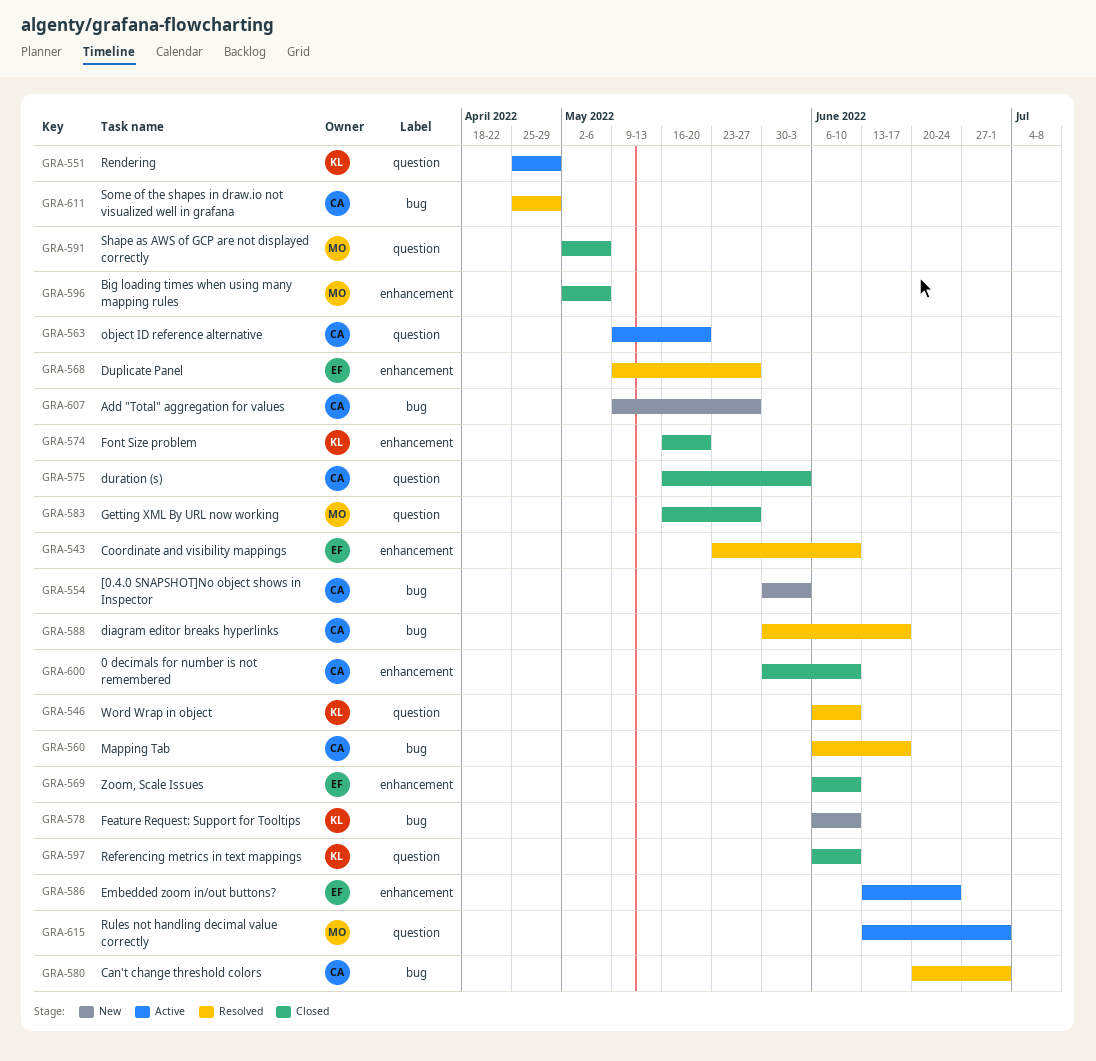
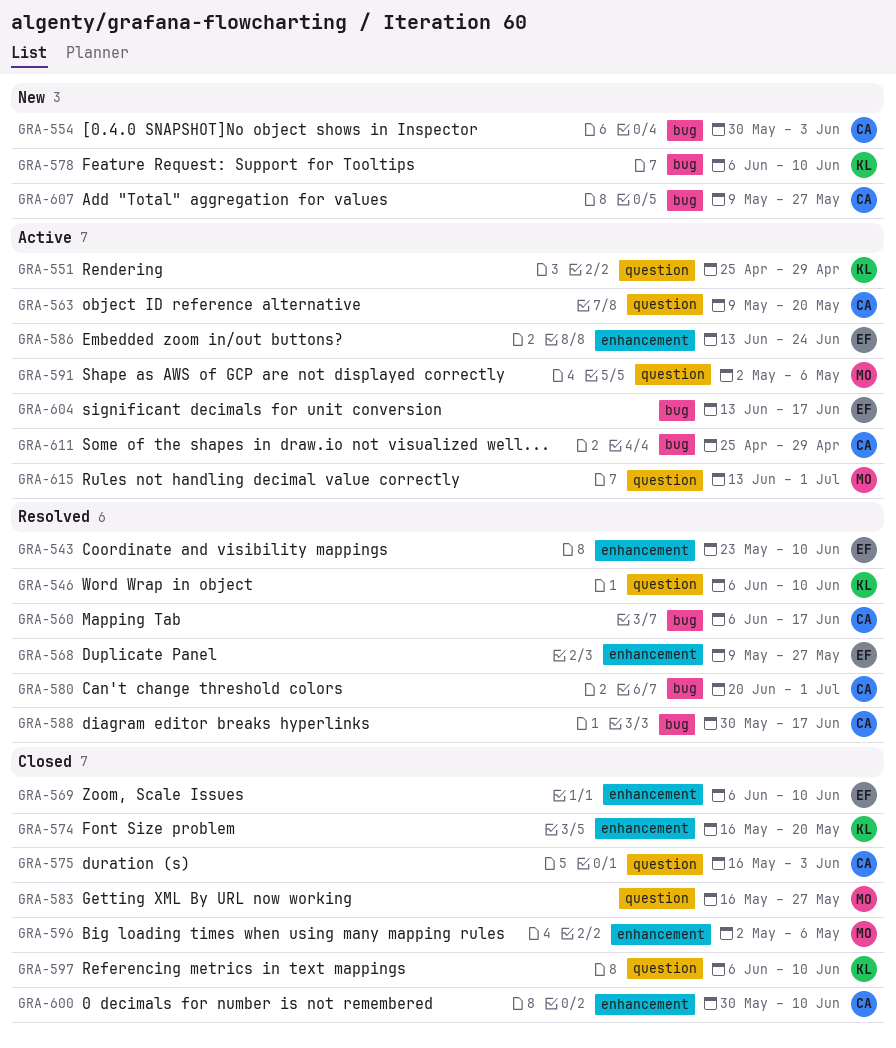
GRA-591, status: Closed -> Active
GRA-604: none -> present
GRA-611, status: Resolved -> Active

